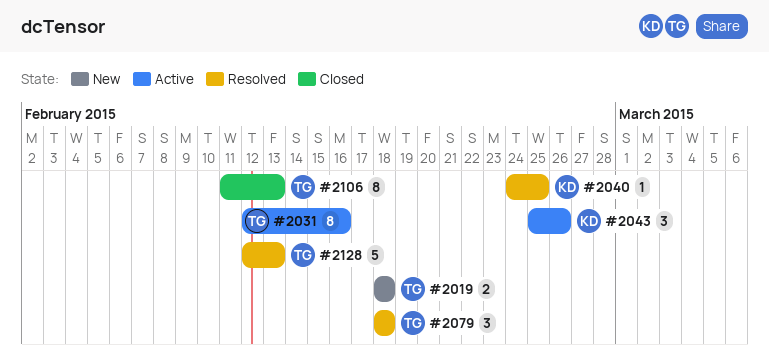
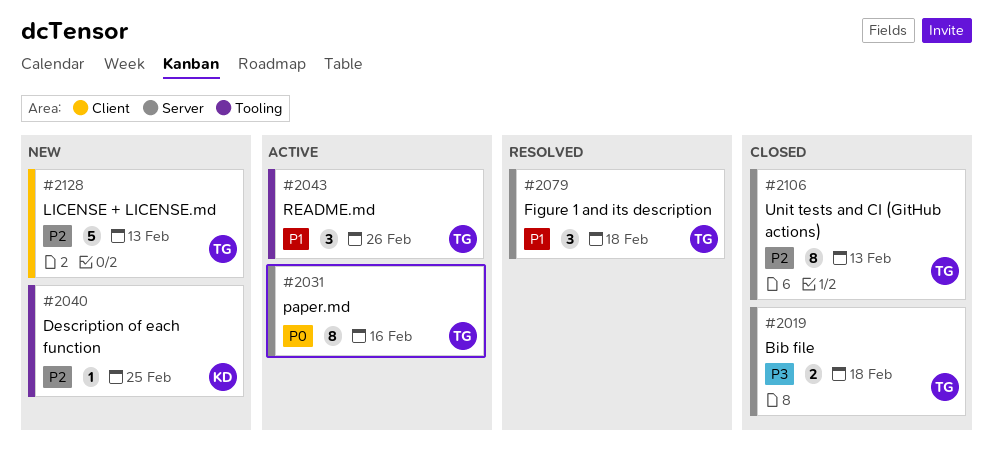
#2019, status: New -> Closed
#2040, status: Resolved -> New
#2043, owner: KD -> TG
#2128, status: Resolved -> New

